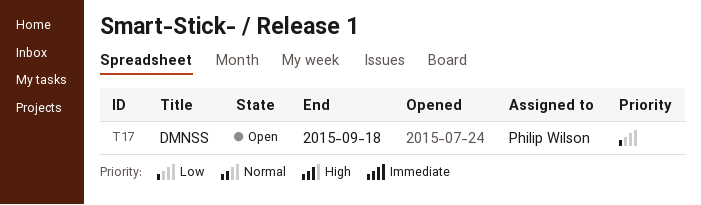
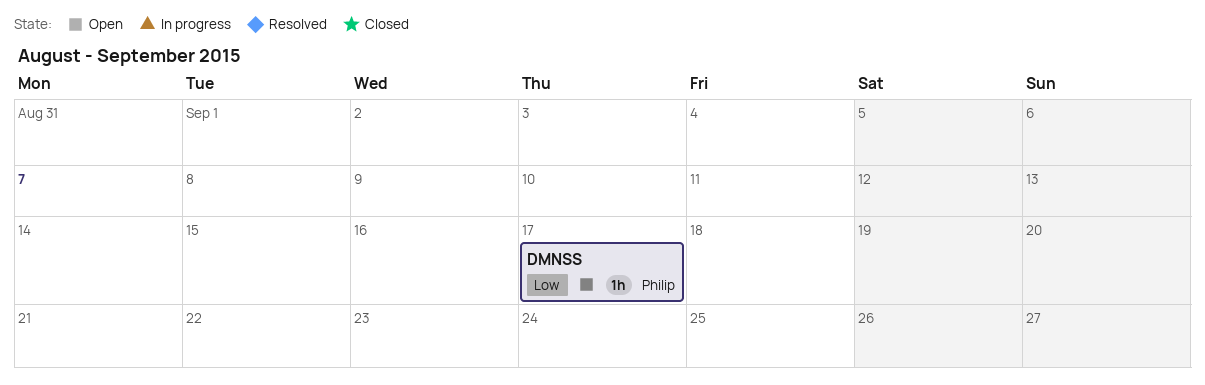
DMNSS, due: Sep 18 -> Sep 17

